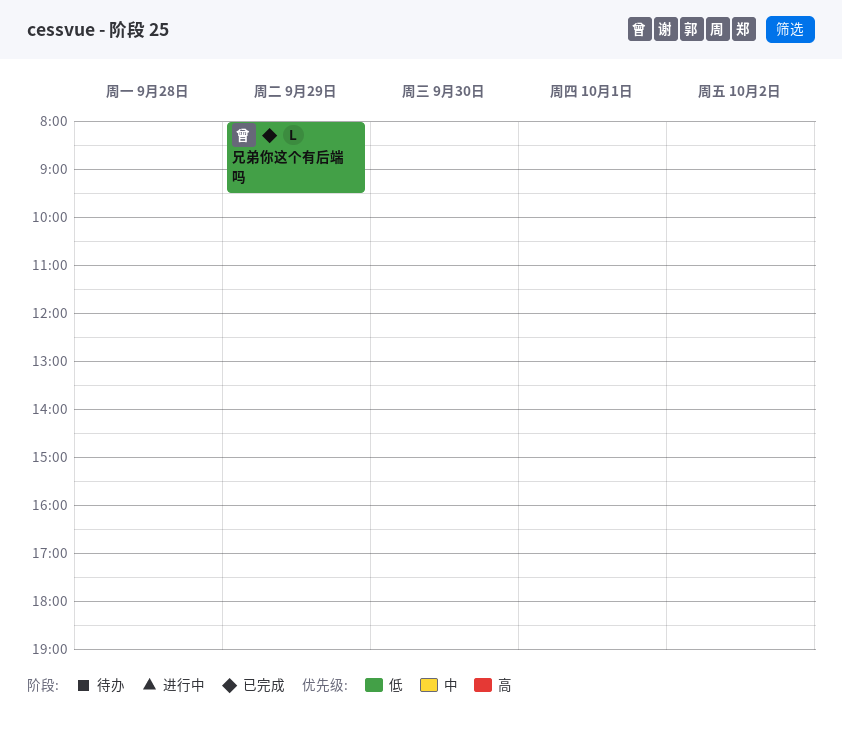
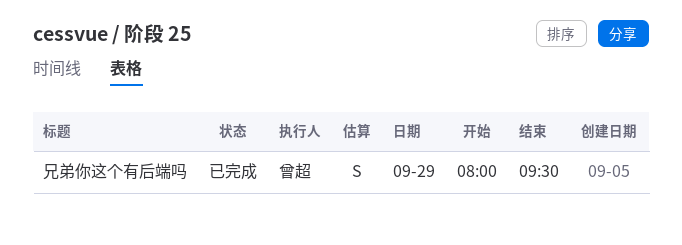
兄弟你这个有后端吗, estimate: L -> S

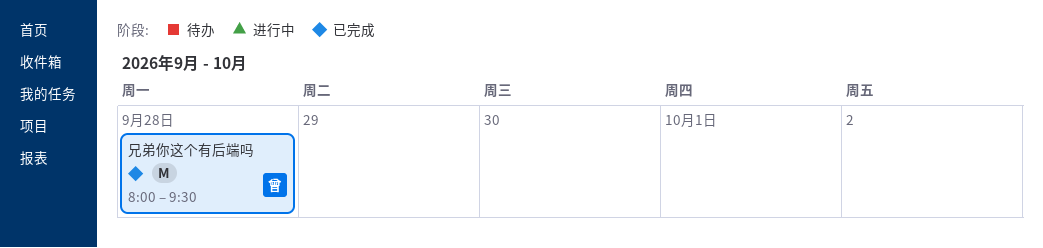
兄弟你这个有后端吗, estimate: S -> M
兄弟你这个有后端吗, day: Sep 29 -> Sep 28

